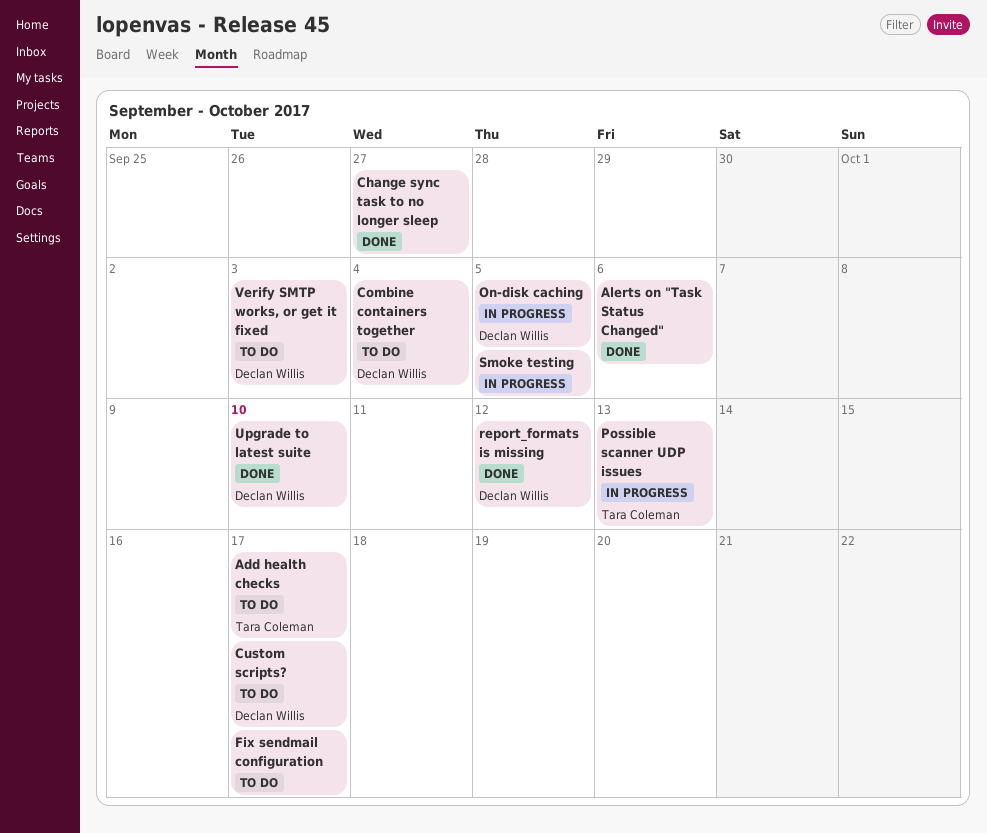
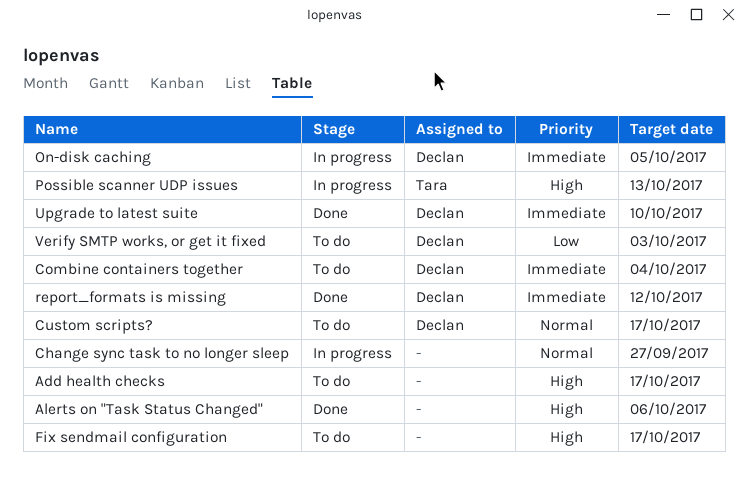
Add health checks, owner: Tara Coleman -> none
Change sync task to no longer sleep, status: Done -> In progress
Smoke testing: present -> none

